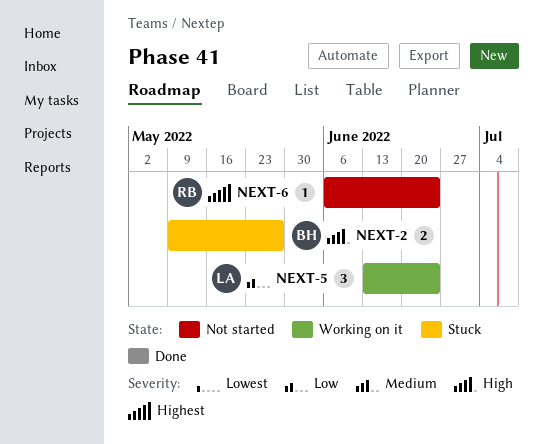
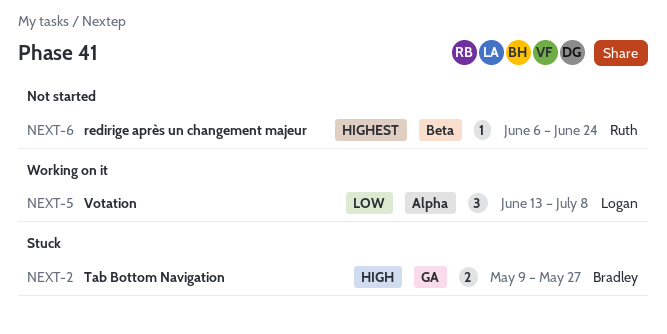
NEXT-5, due: Jun 24 -> Jul 8

